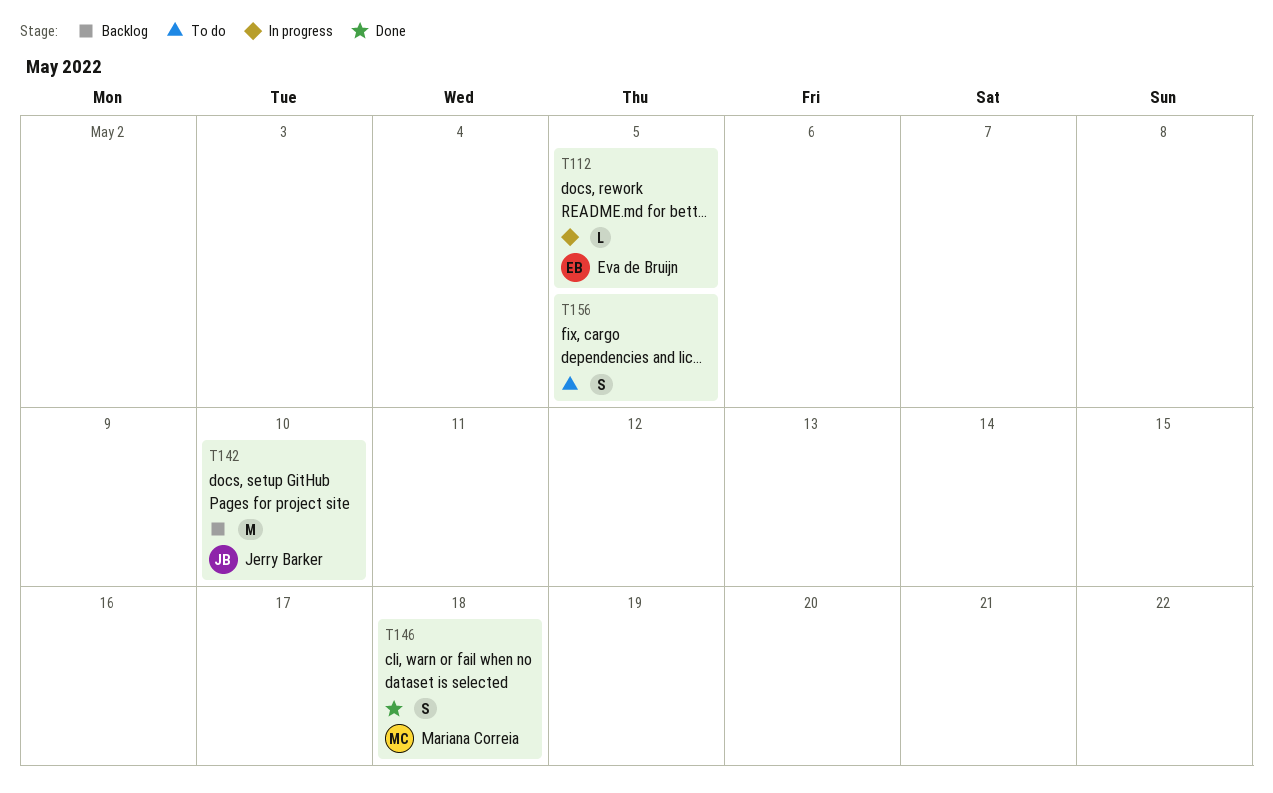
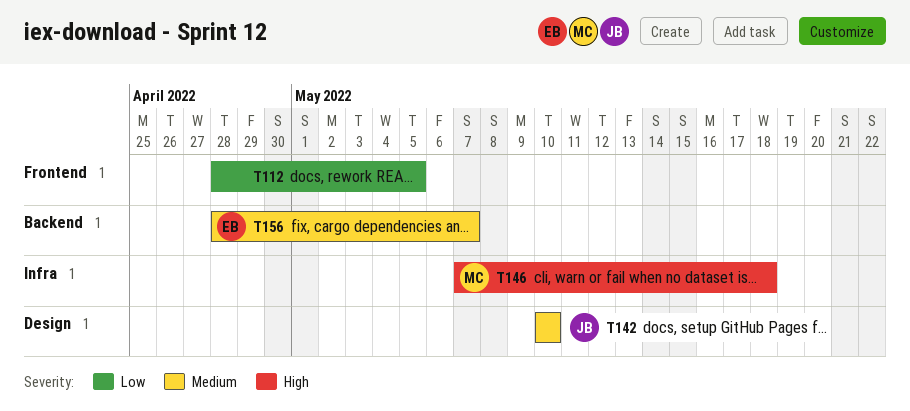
T112, owner: Eva de Bruijn -> none
T156, owner: none -> Eva de Bruijn
T156, due: May 5 -> May 7

